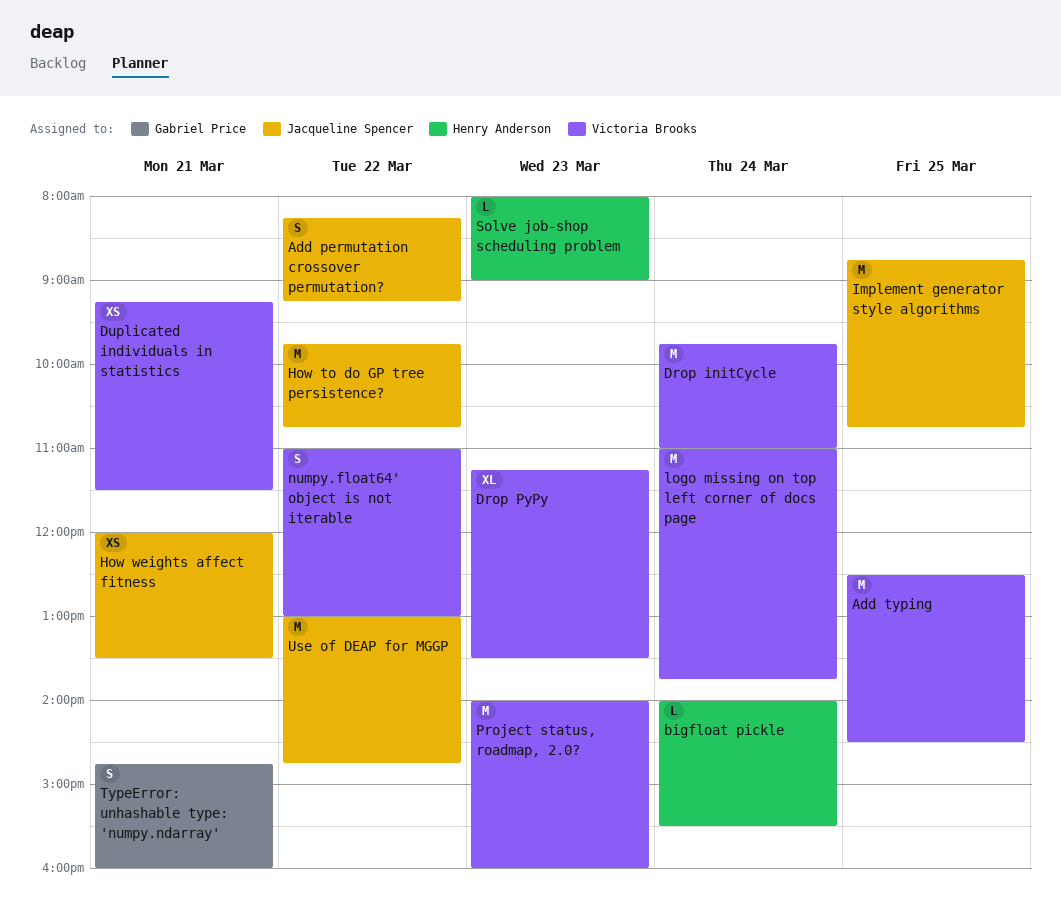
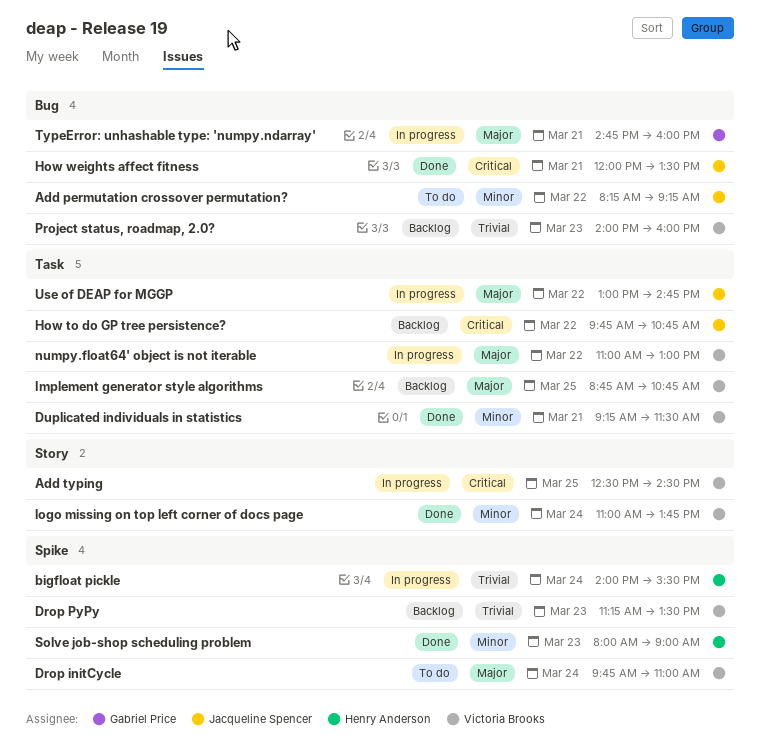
Implement generator style algorithms, owner: Jacqueline Spencer -> Victoria Brooks

